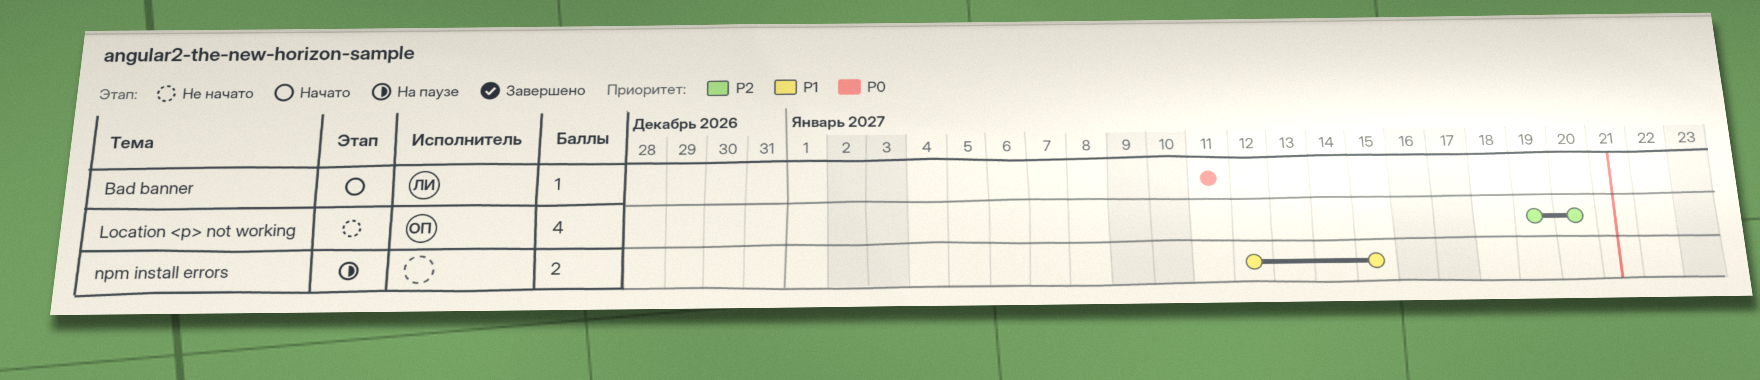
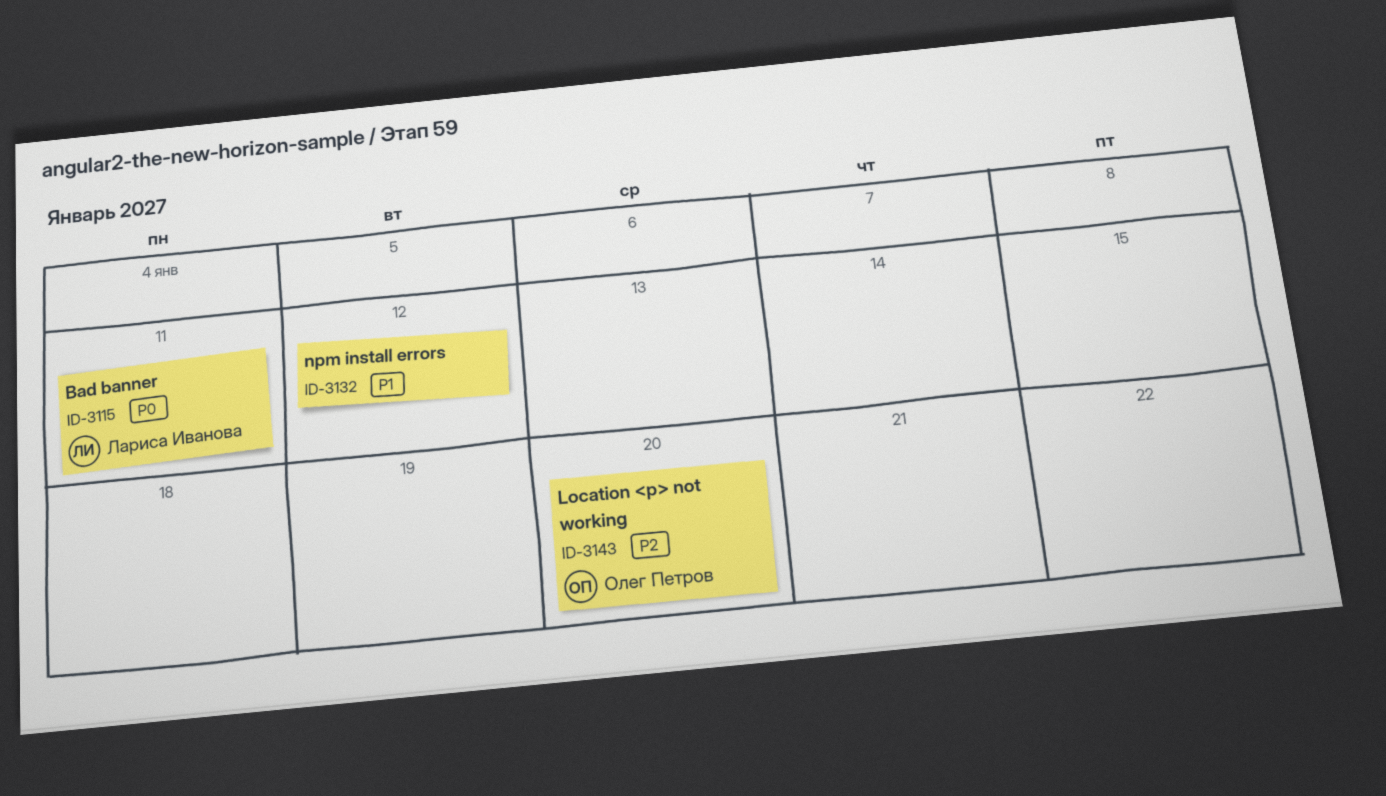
npm install errors, due: Jan 15 -> Jan 12

